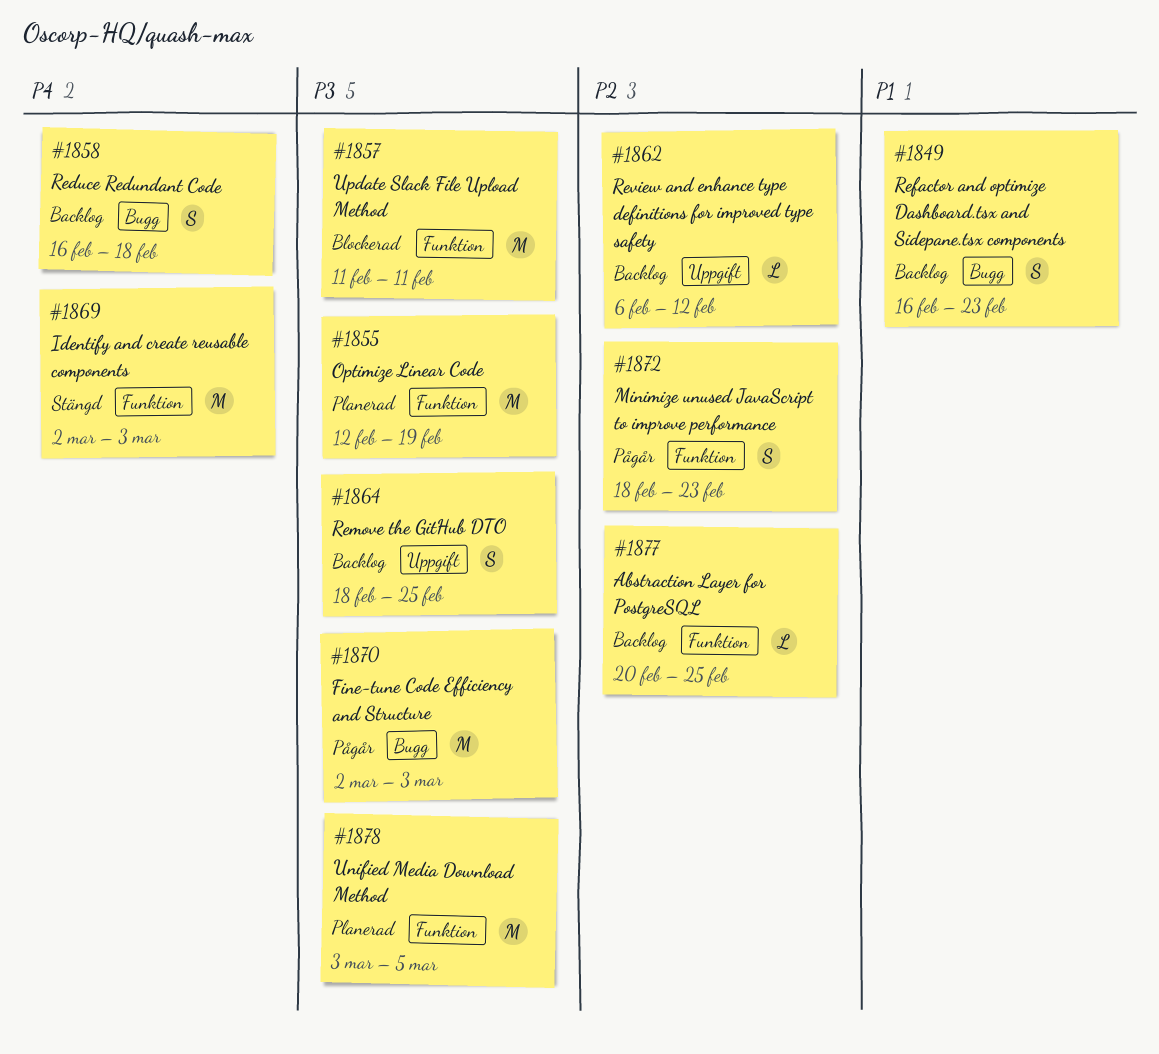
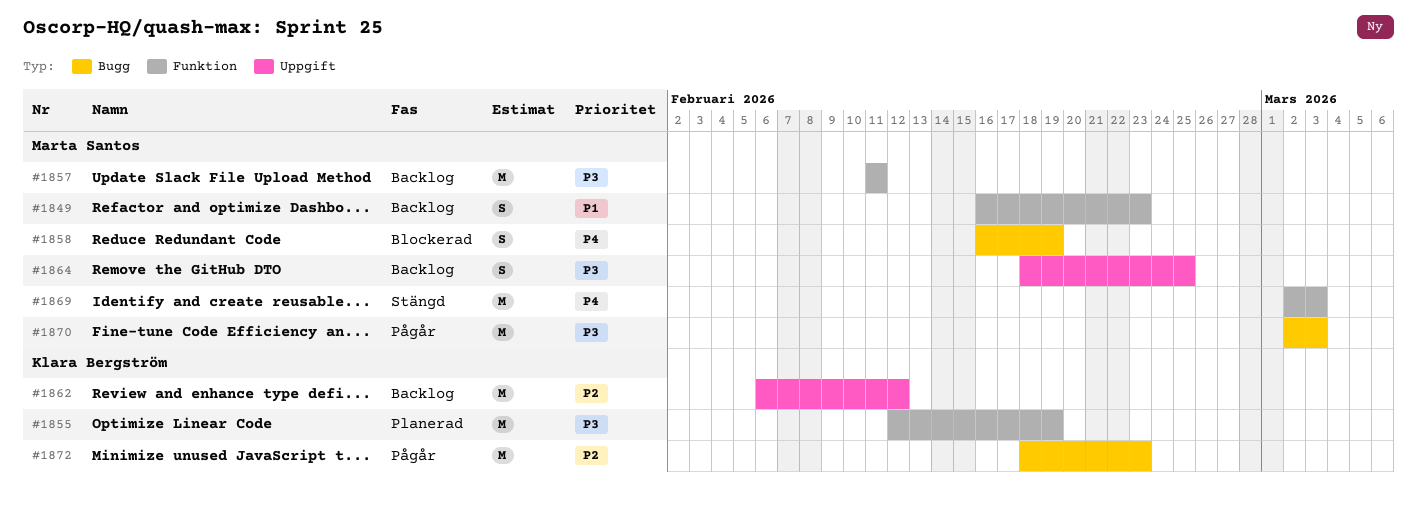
#1849, label: Bugg -> Funktion
#1857, status: Blockerad -> Backlog
#1858, status: Backlog -> Blockerad
#1858, due: Feb 18 -> Feb 19
#1862, estimate: L -> M
#1872, label: Funktion -> Bugg
#1872, estimate: S -> M
#1877: present -> none
#1878: present -> none

